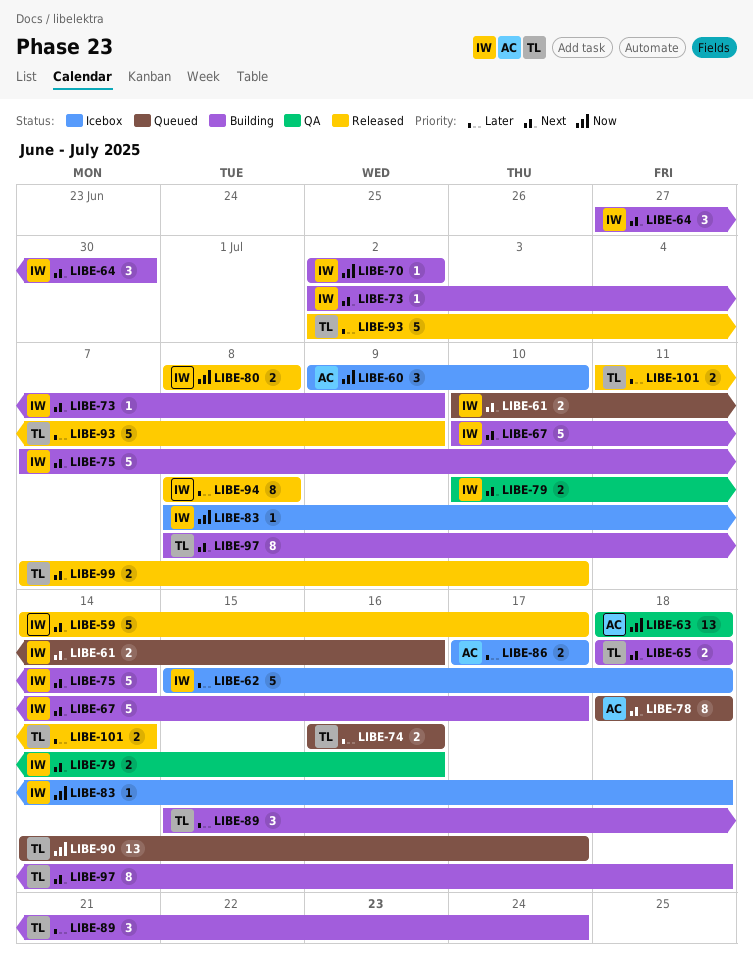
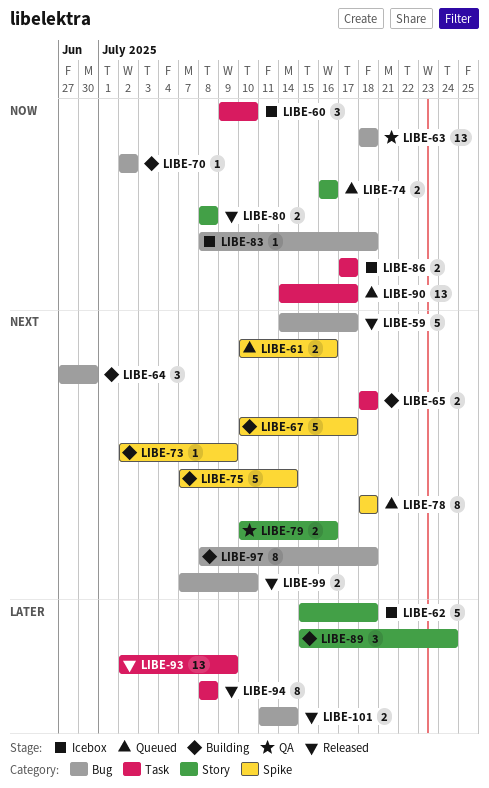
LIBE-74, priority: Later -> Now
LIBE-86, priority: Later -> Now
LIBE-93, estimate: 5 -> 13

